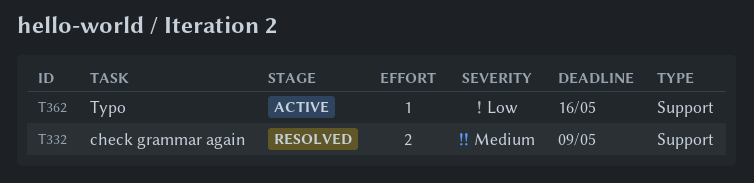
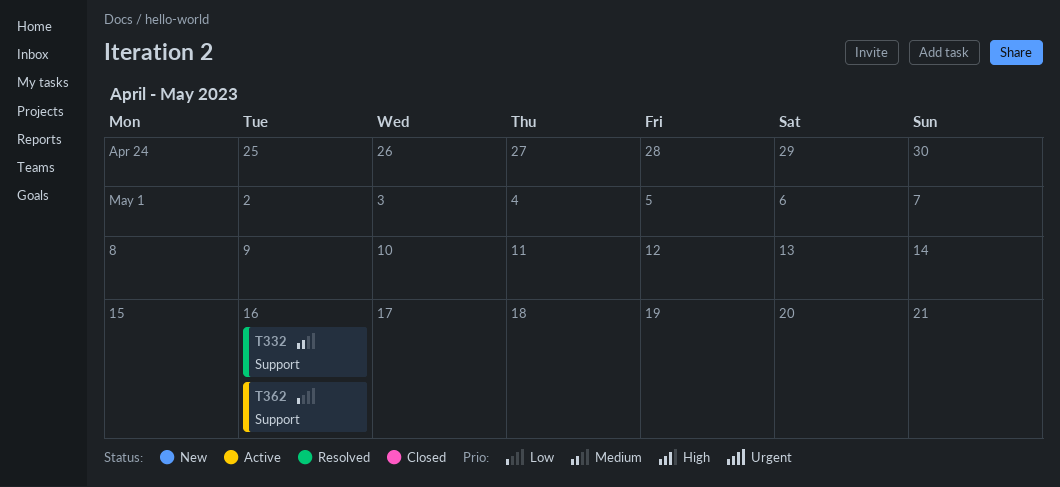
T332, due: May 9 -> May 16

